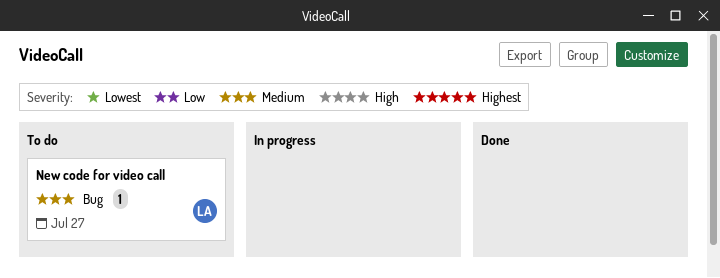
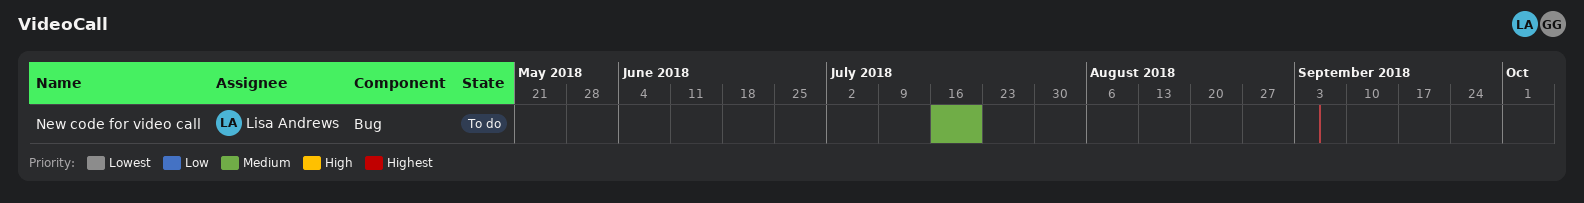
New code for video call, due: Jul 27 -> Jul 20

